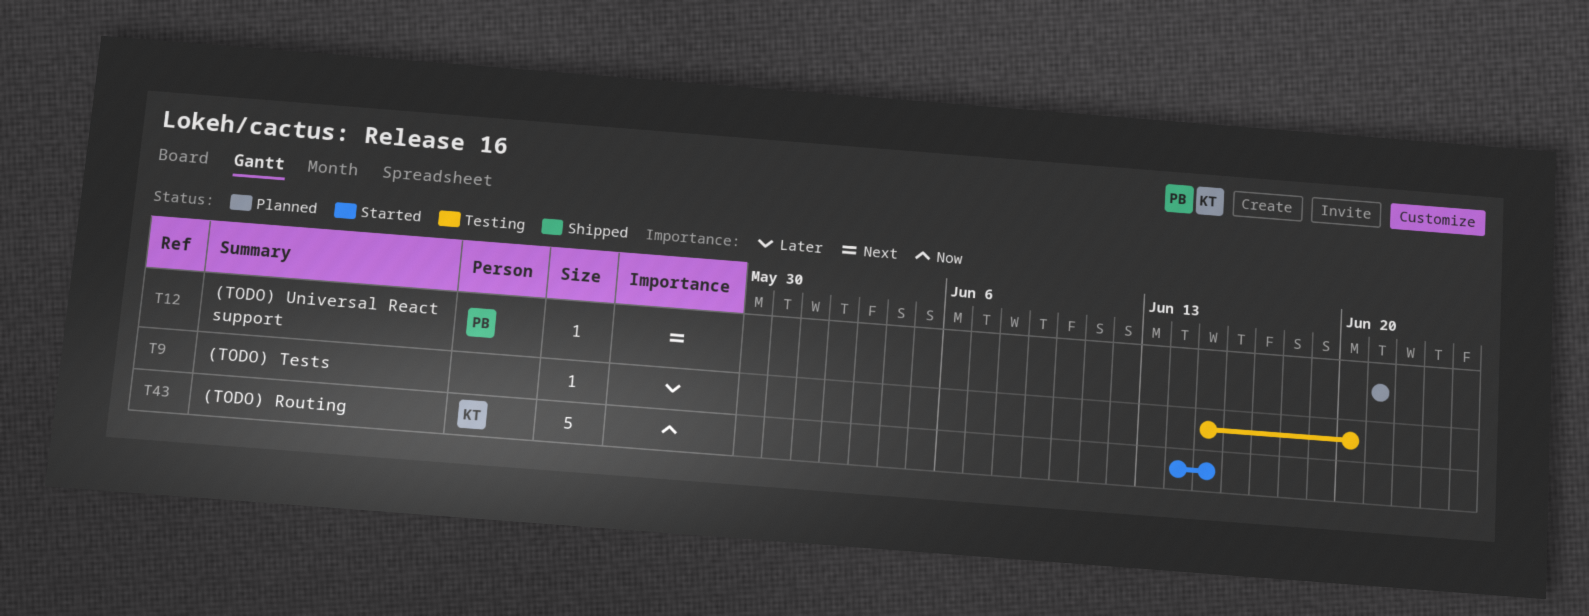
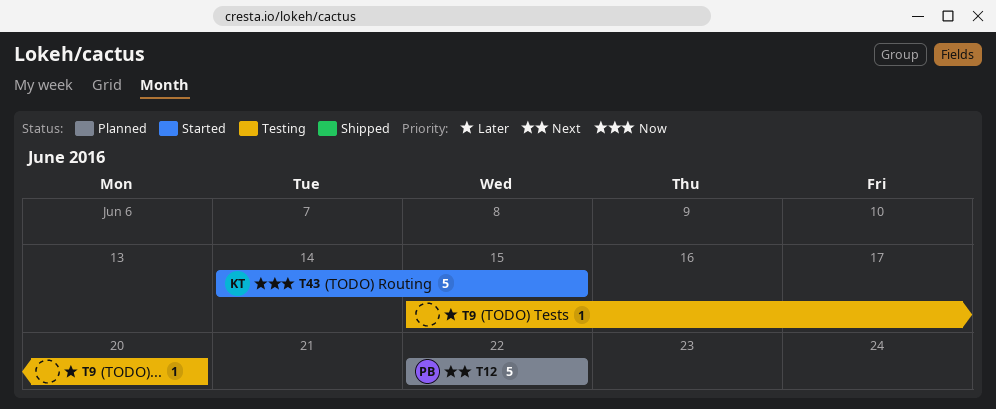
T12, estimate: 1 -> 5
T12, start: Jun 21 -> Jun 22
T12, due: Jun 21 -> Jun 22

